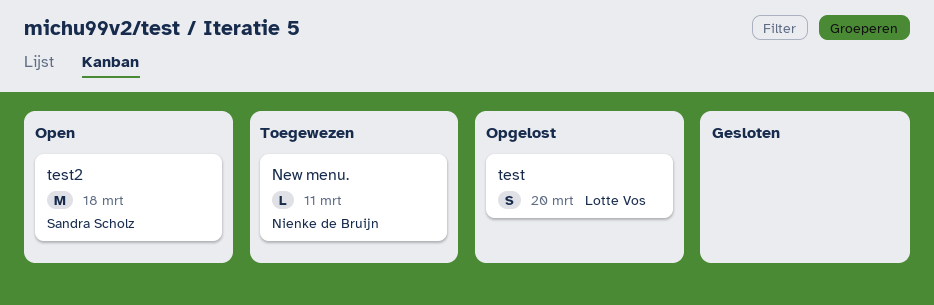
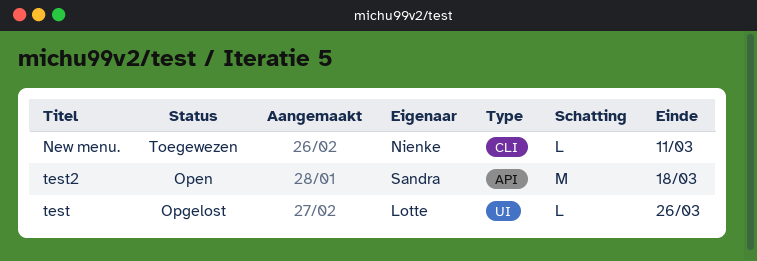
test, estimate: S -> L
test, due: Mar 20 -> Mar 26

